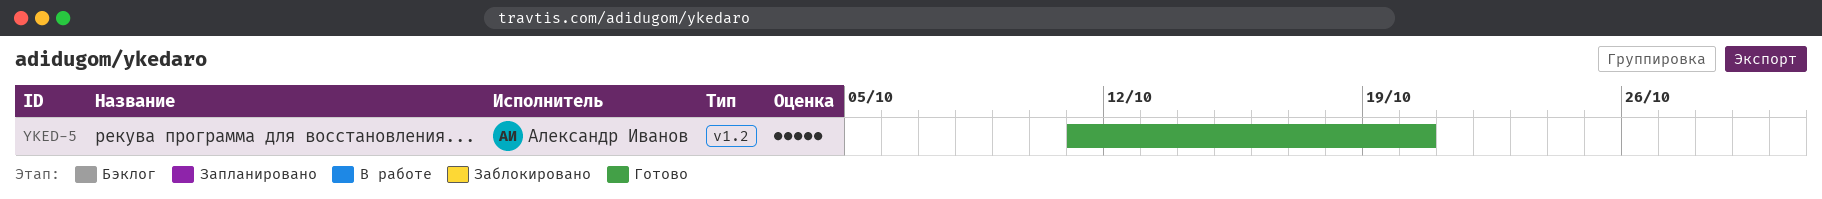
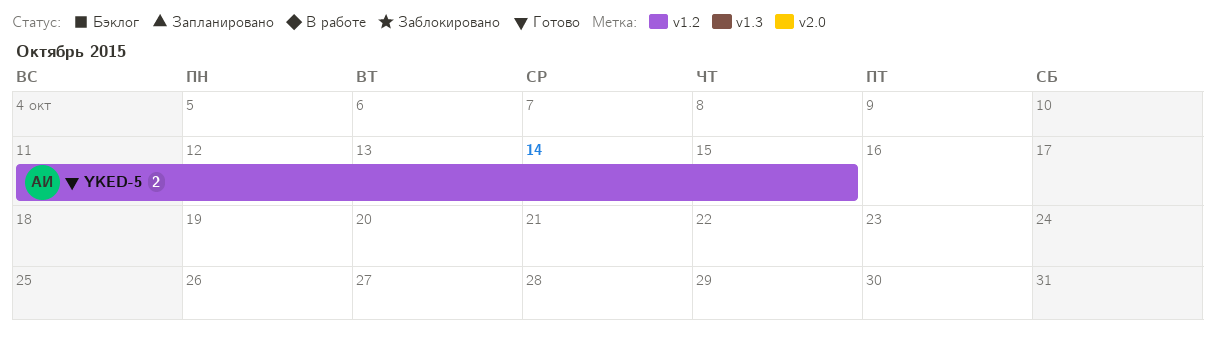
YKED-5, estimate: 5 -> 2
YKED-5, due: Oct 20 -> Oct 15

